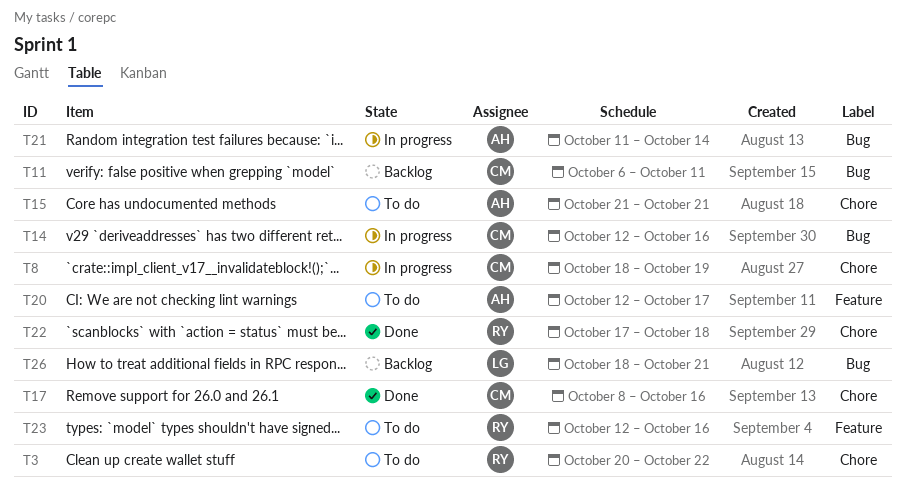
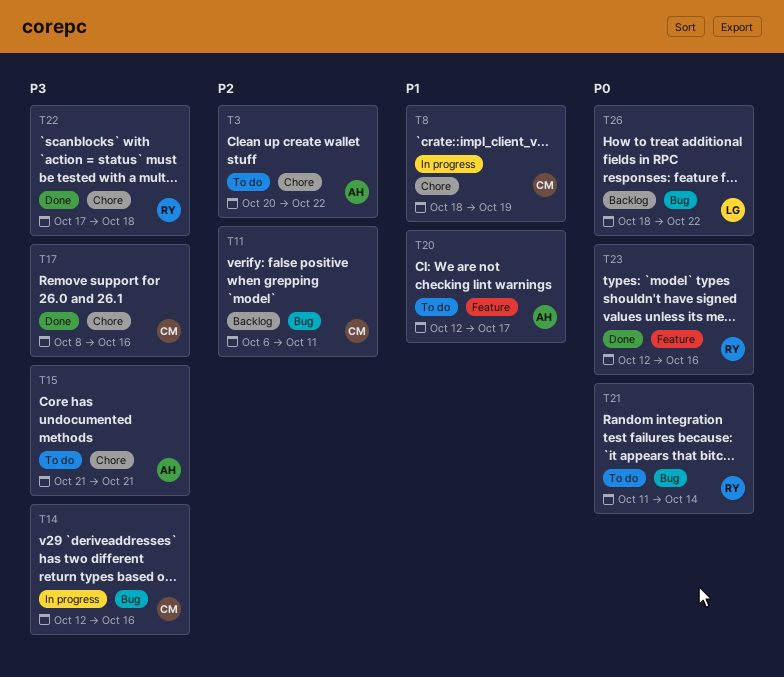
T3, owner: RY -> AH
T21, status: In progress -> To do
T21, owner: AH -> RY
T23, status: To do -> Done
T26, due: Oct 21 -> Oct 22

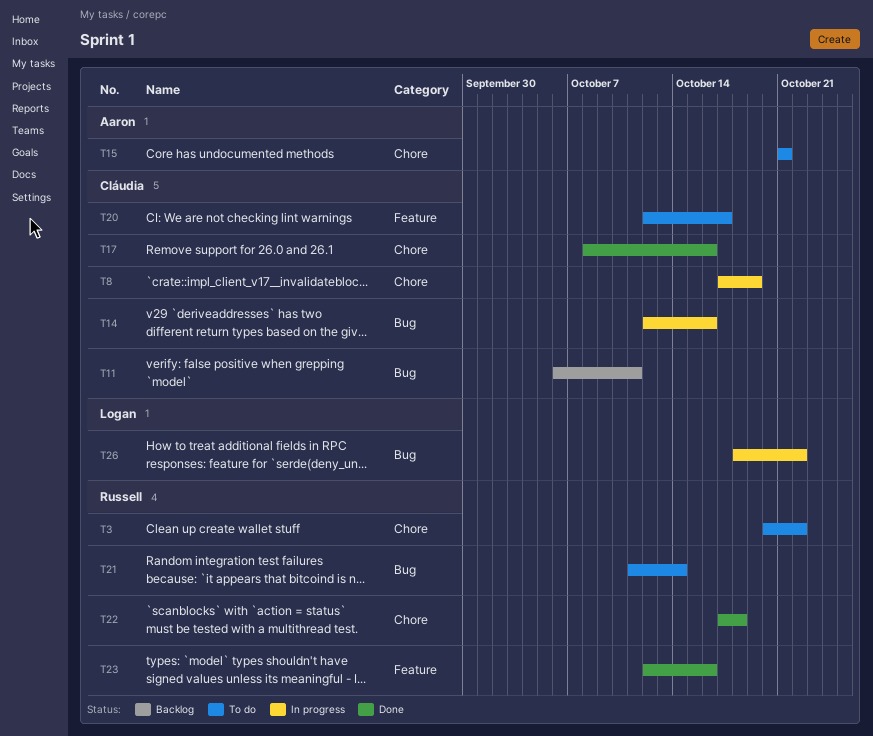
T3, owner: Aaron -> Russell
T8, start: Oct 18 -> Oct 17
T20, owner: Aaron -> Cláudia
T26, status: Backlog -> In progress

